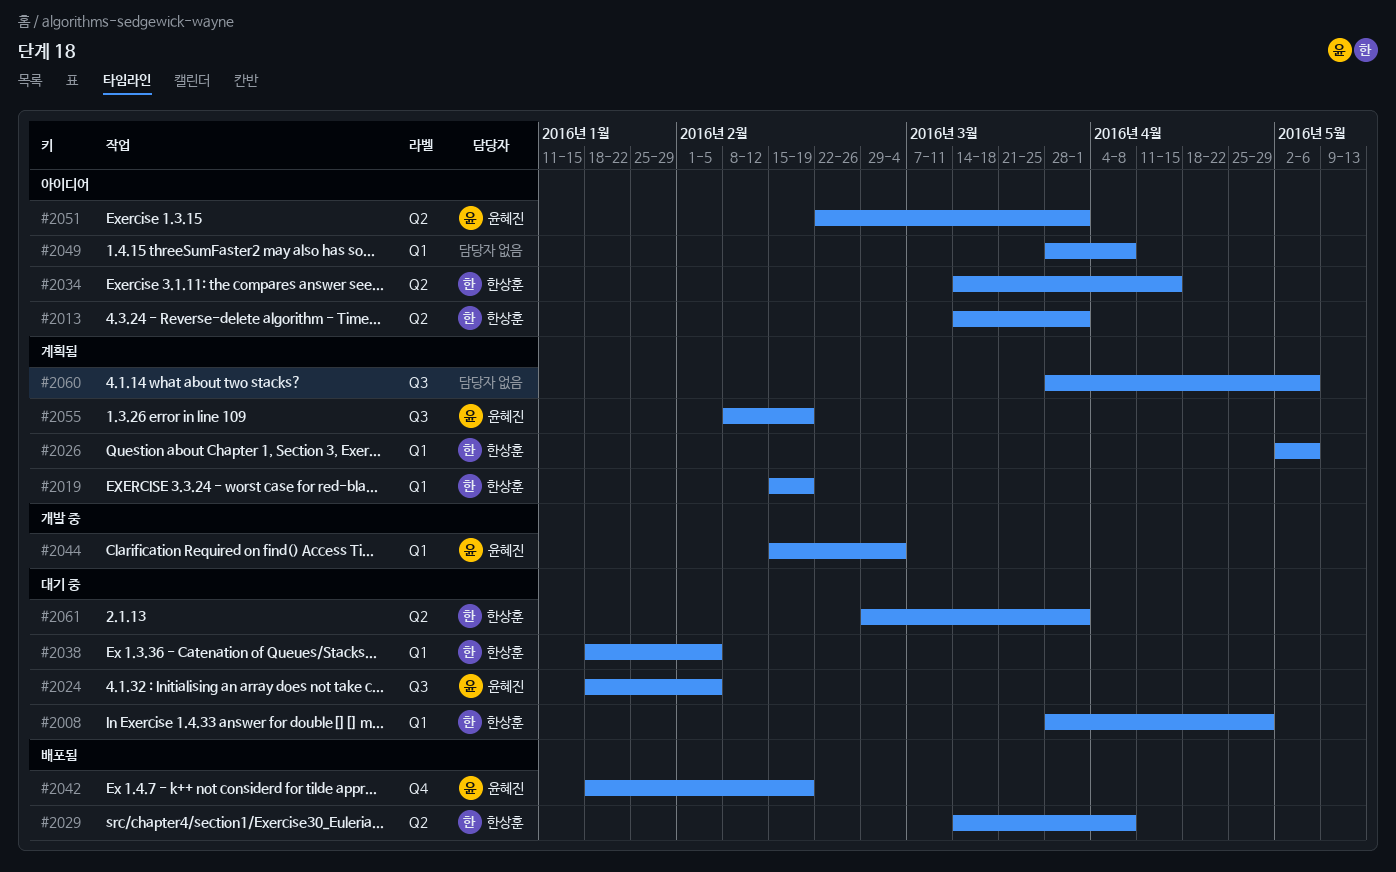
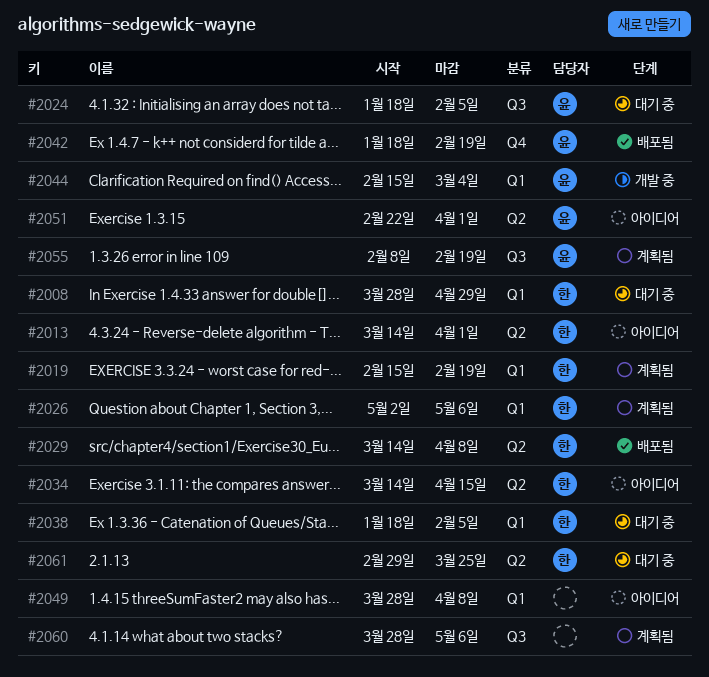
#2061, due: Apr 1 -> Mar 25

